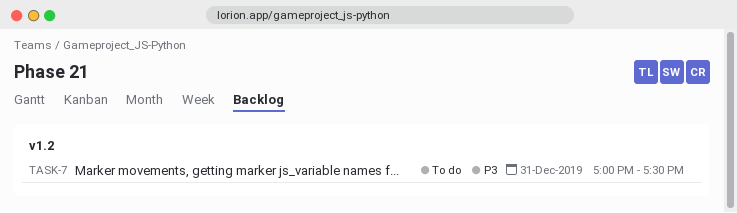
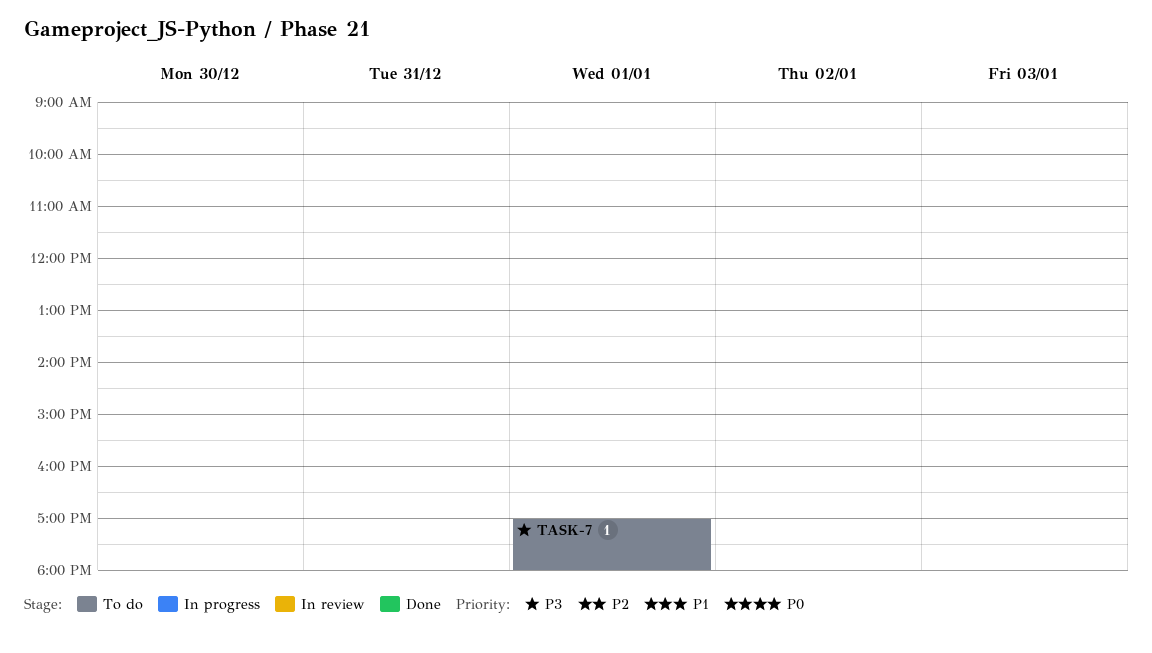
TASK-7, day: Dec 31 -> Jan 1
TASK-7, ends: 17:30 -> 18:00

